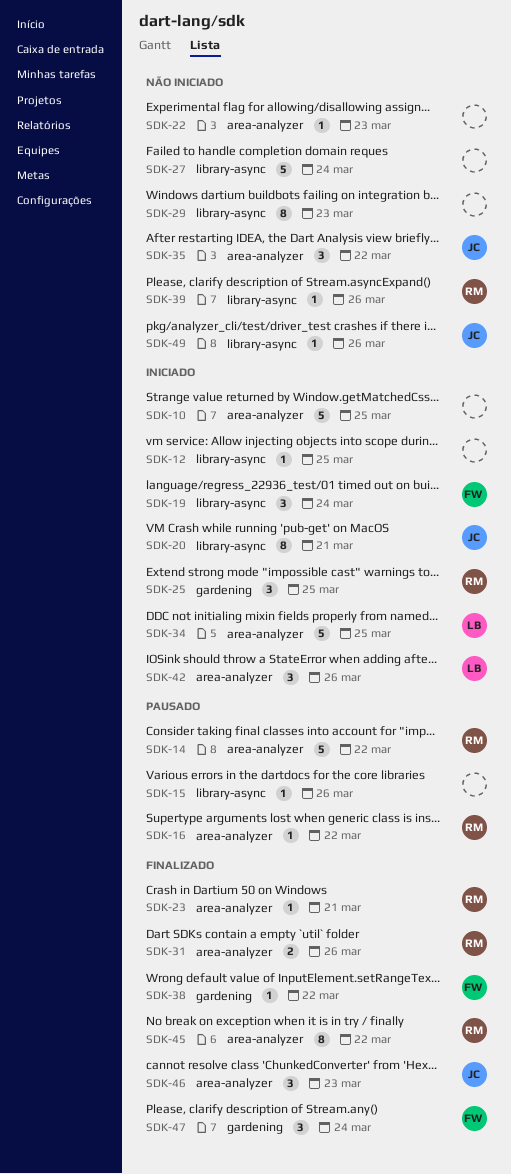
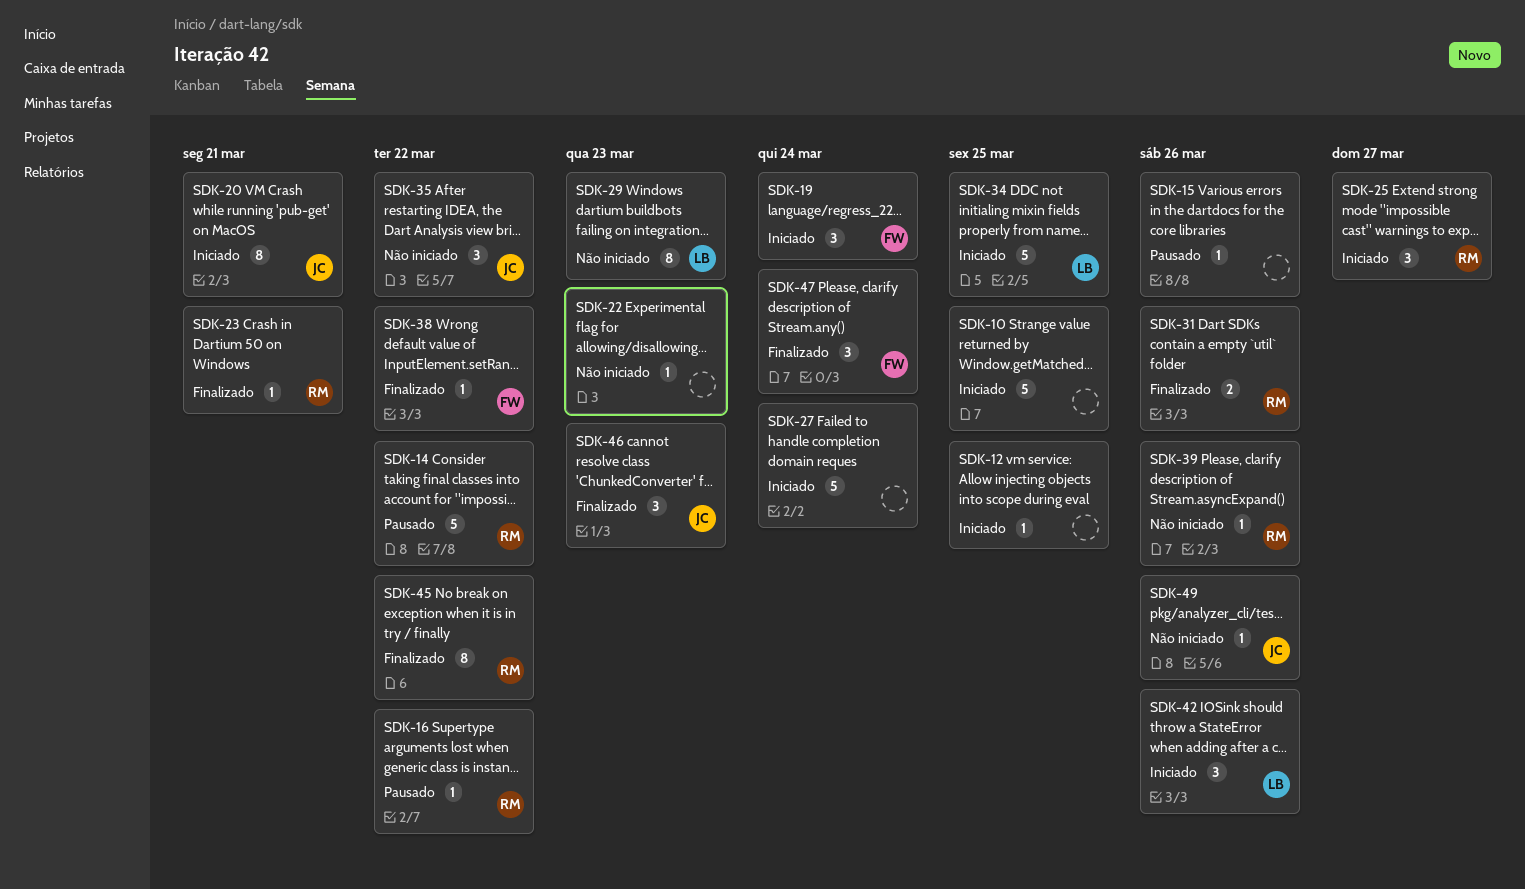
SDK-25, due: Mar 25 -> Mar 27
SDK-27, status: Não iniciado -> Iniciado
SDK-29, owner: none -> LB

